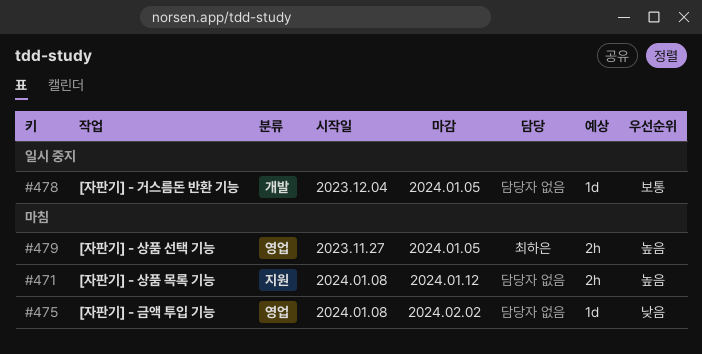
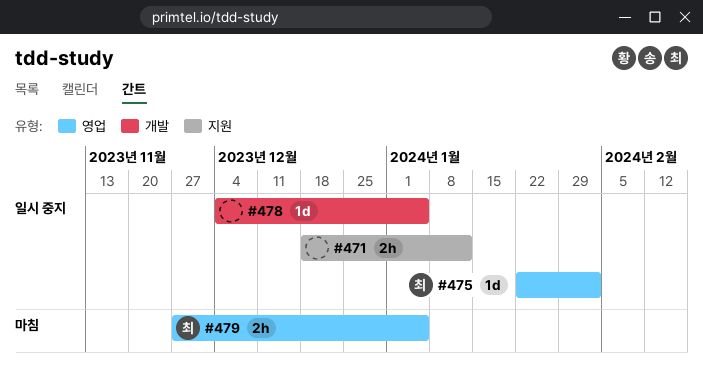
#471, status: 마침 -> 일시 중지
#471, start: Jan 8 -> Dec 18
#475, status: 마침 -> 일시 중지
#475, owner: none -> 최하은
#475, start: Jan 8 -> Jan 22

